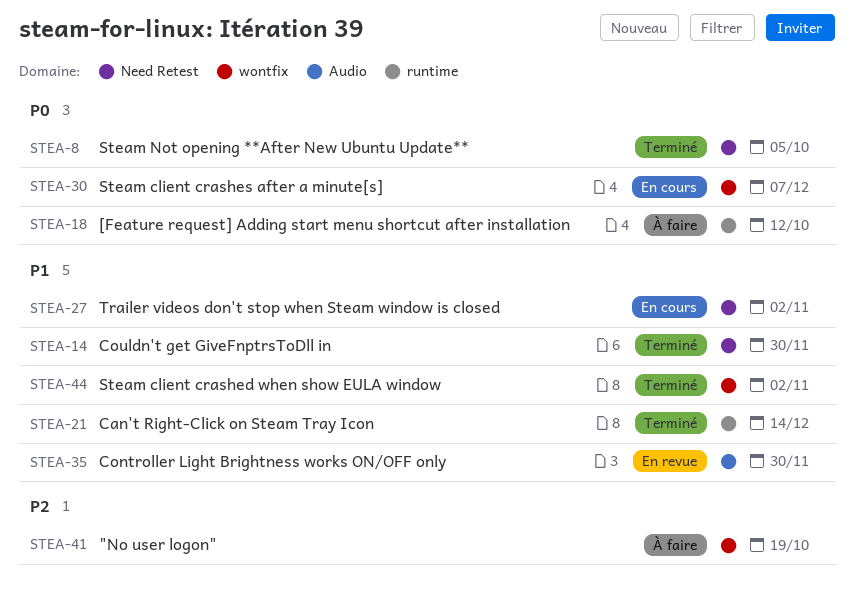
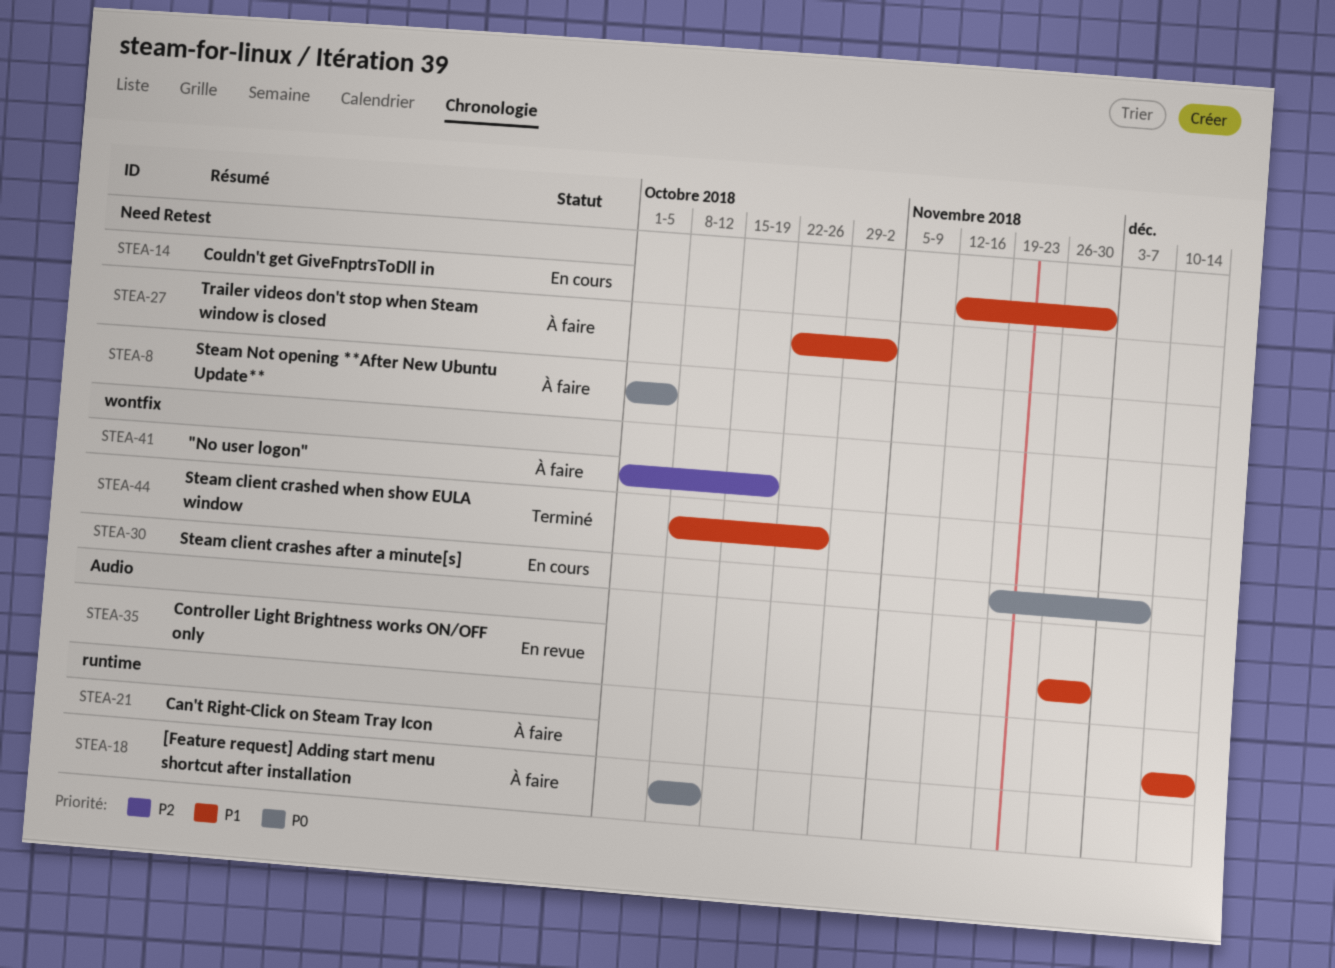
STEA-8, status: Terminé -> À faire
STEA-14, status: Terminé -> En cours
STEA-21, status: Terminé -> À faire
STEA-27, status: En cours -> À faire
STEA-44, due: Nov 2 -> Oct 26

